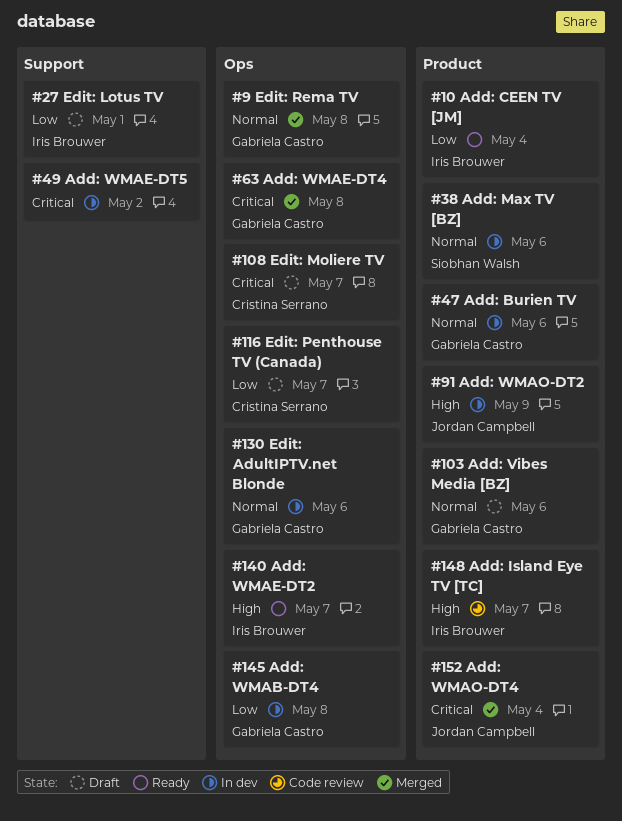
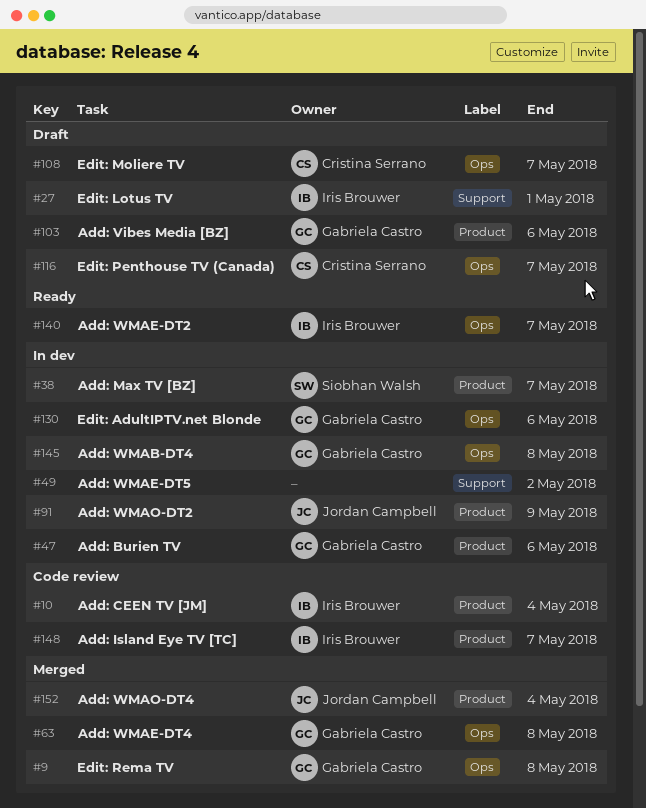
#10, status: Ready -> Code review
#38, due: May 6 -> May 7

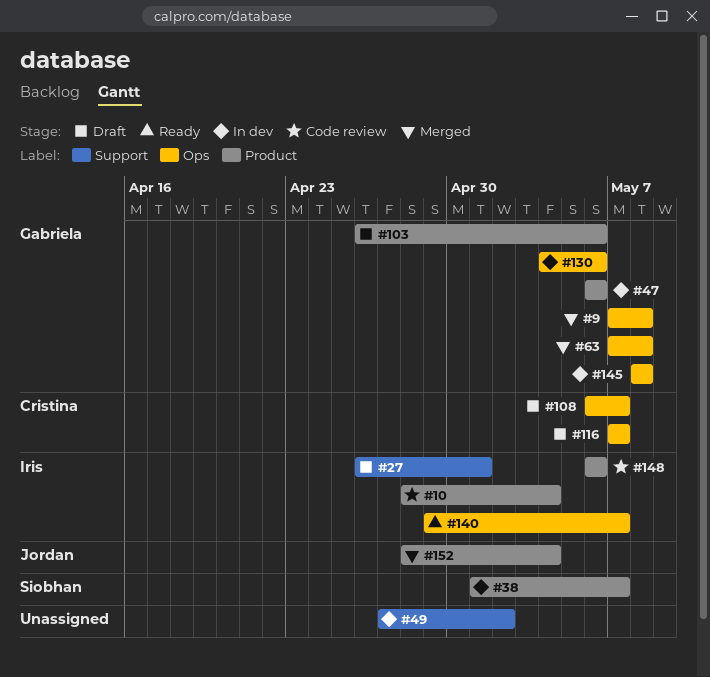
#91: present -> none
#148, due: May 7 -> May 6

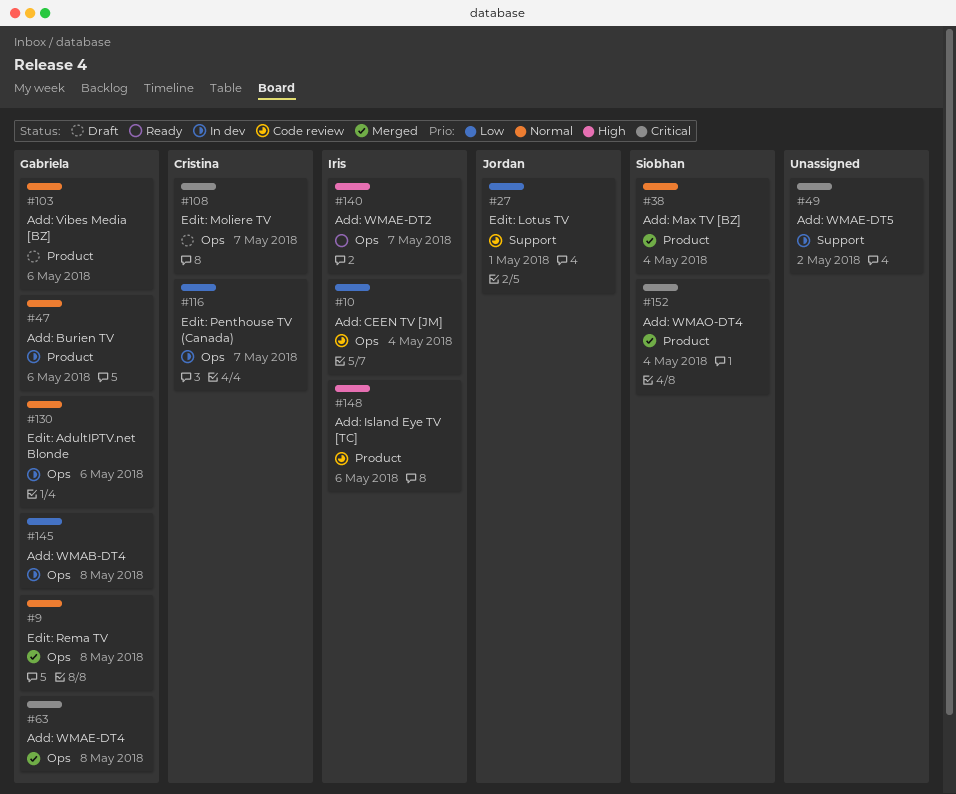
#10, label: Product -> Ops
#27, status: Draft -> Code review
#27, owner: Iris -> Jordan
#38, status: In dev -> Merged
#38, due: May 7 -> May 4
#116, status: Draft -> In dev
#152, owner: Jordan -> Siobhan

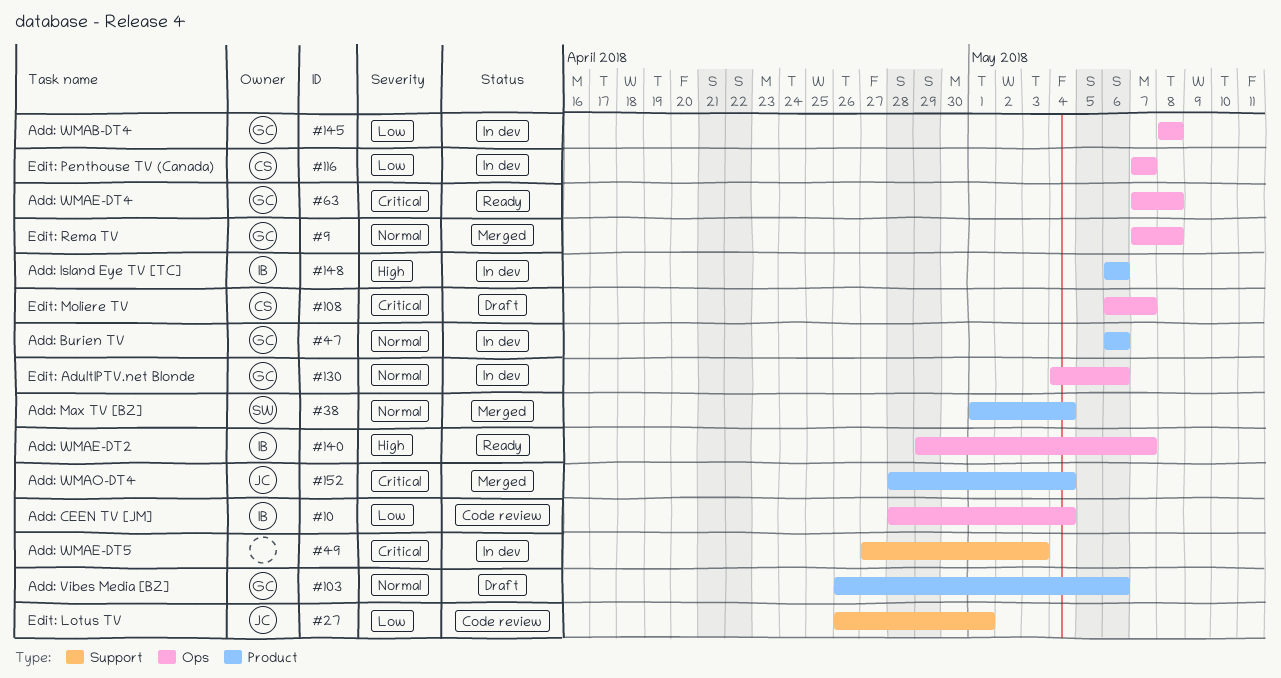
#49, due: May 2 -> May 3
#63, status: Merged -> Ready
#148, status: Code review -> In dev
#152, owner: Siobhan -> Jordan

